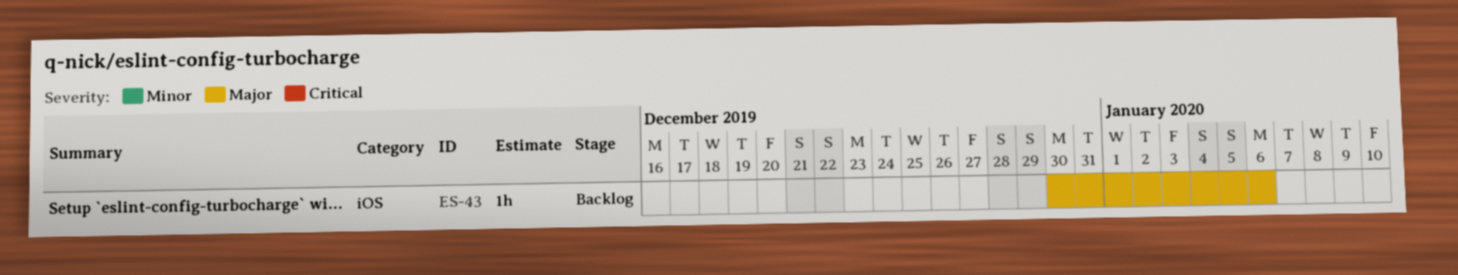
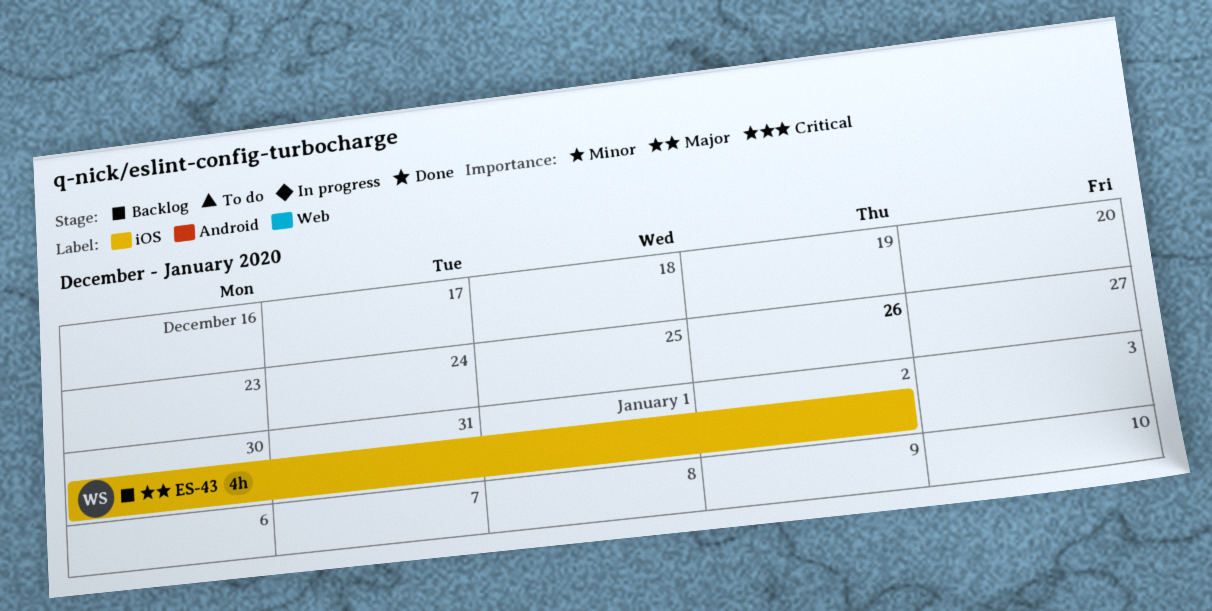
ES-43, estimate: 1h -> 4h
ES-43, due: Jan 6 -> Jan 2

